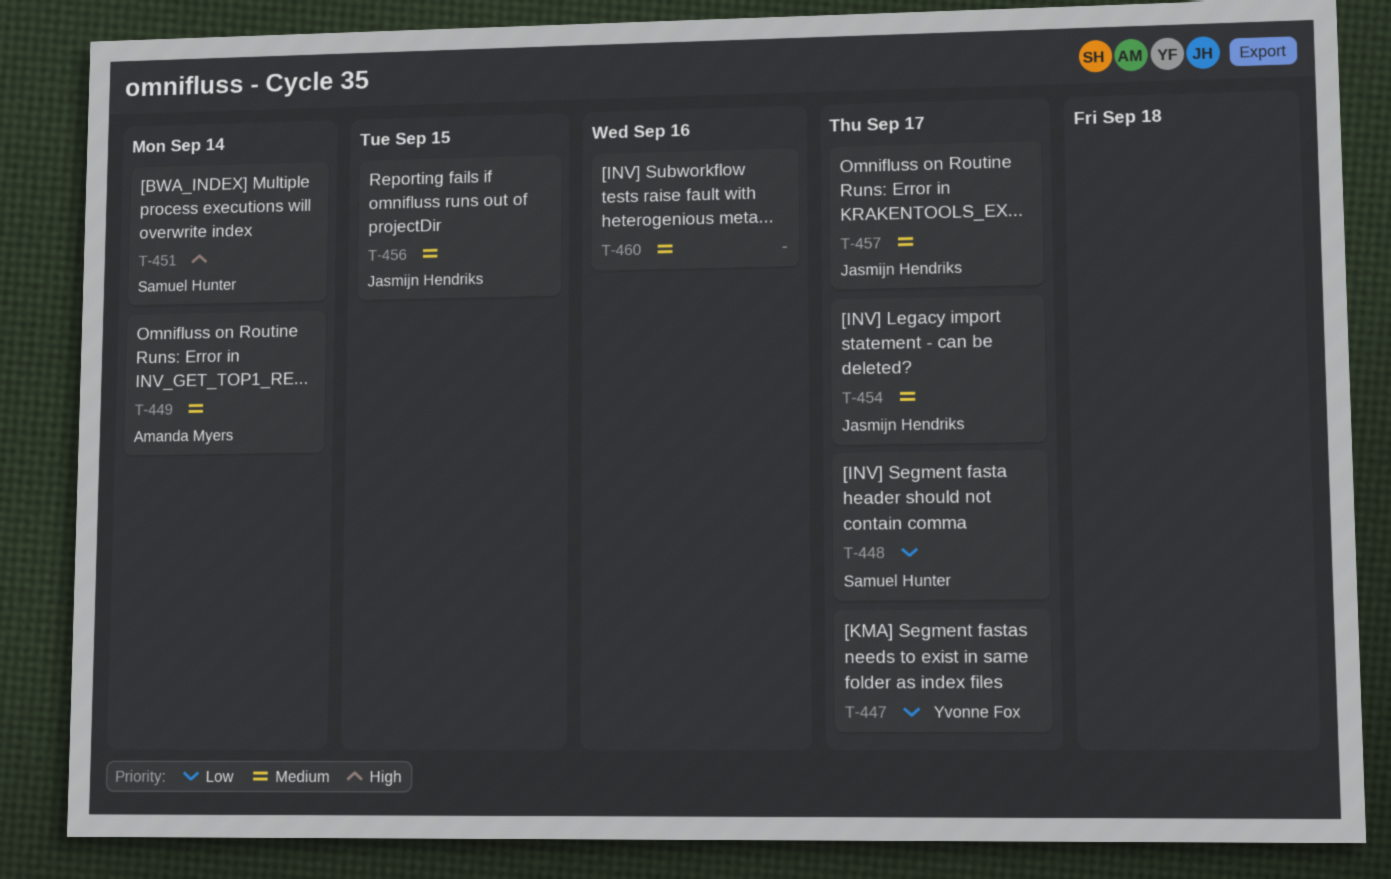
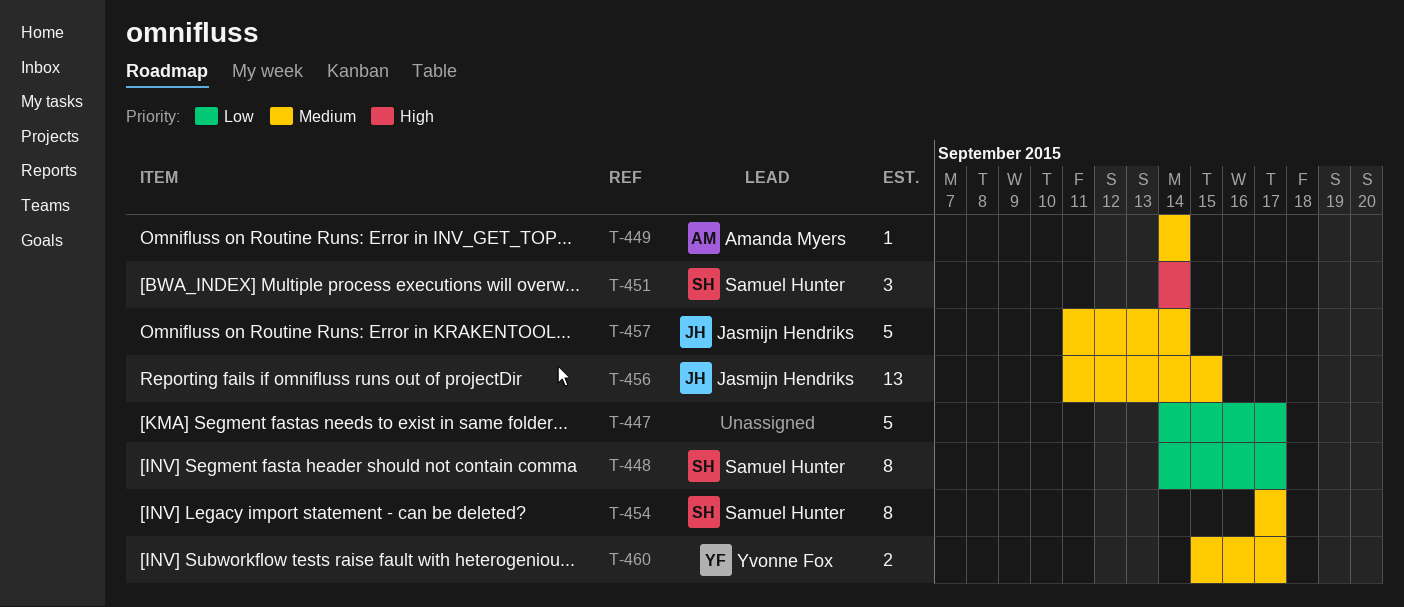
T-447, owner: Yvonne Fox -> none
T-454, owner: Jasmijn Hendriks -> Samuel Hunter
T-457, due: Sep 17 -> Sep 14
T-460, owner: none -> Yvonne Fox
T-460, due: Sep 16 -> Sep 17

